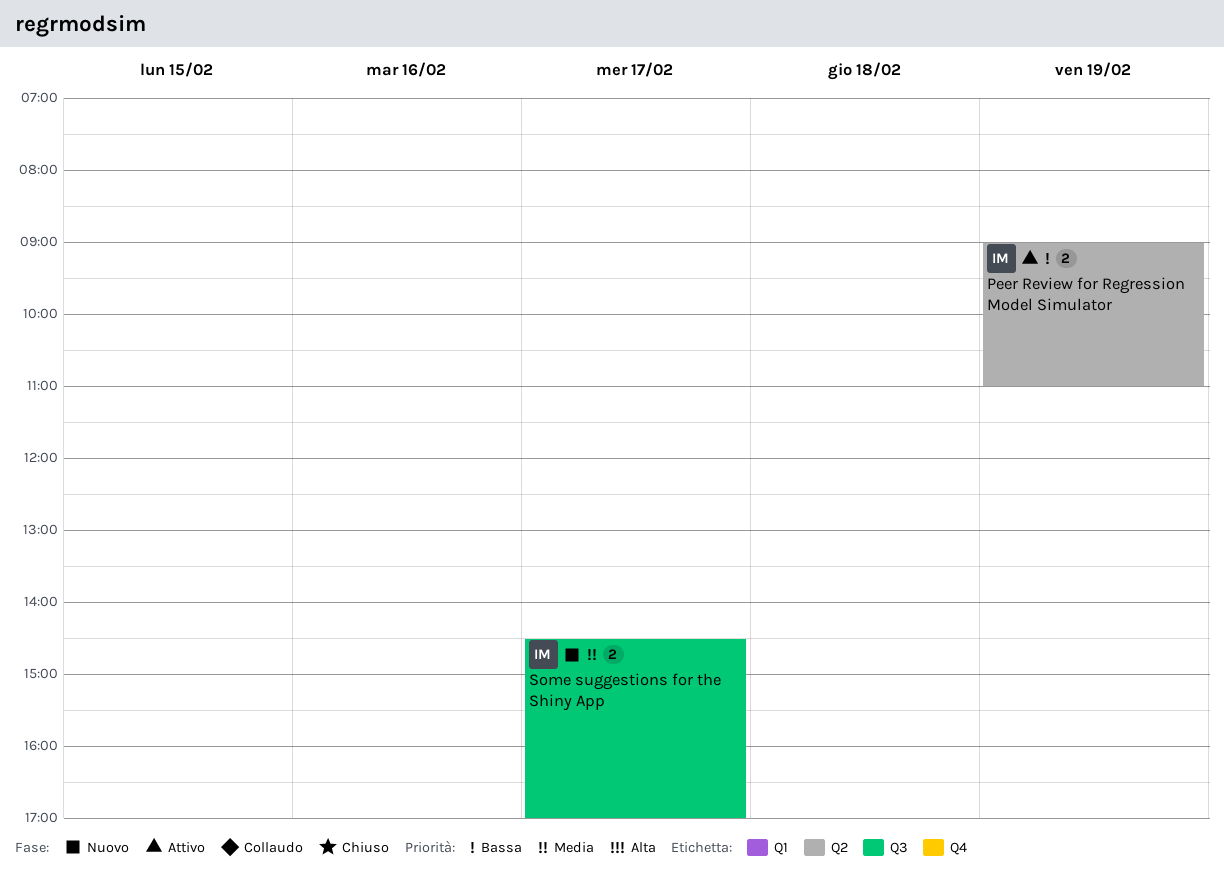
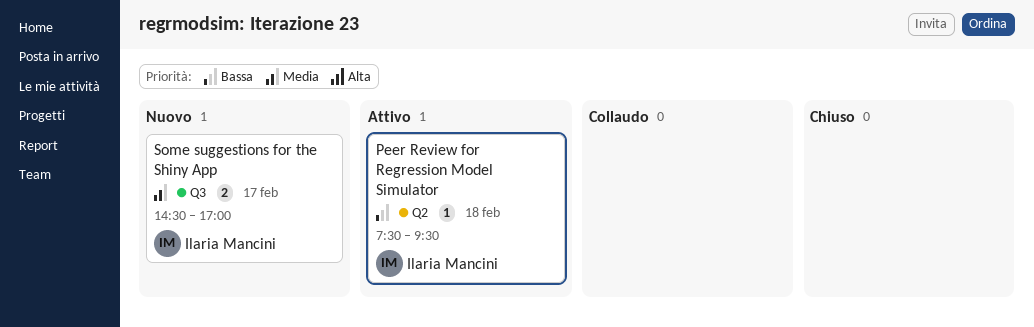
Peer Review for Regression Model Simulator, estimate: 2 -> 1
Peer Review for Regression Model Simulator, day: Feb 19 -> Feb 18
Peer Review for Regression Model Simulator, begins: 09:00 -> 07:30
Peer Review for Regression Model Simulator, ends: 11:00 -> 09:30

